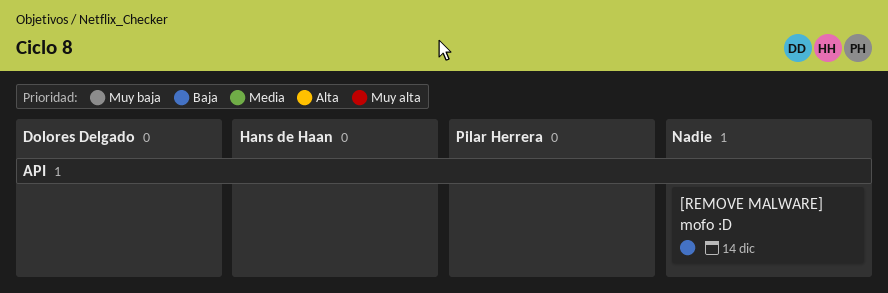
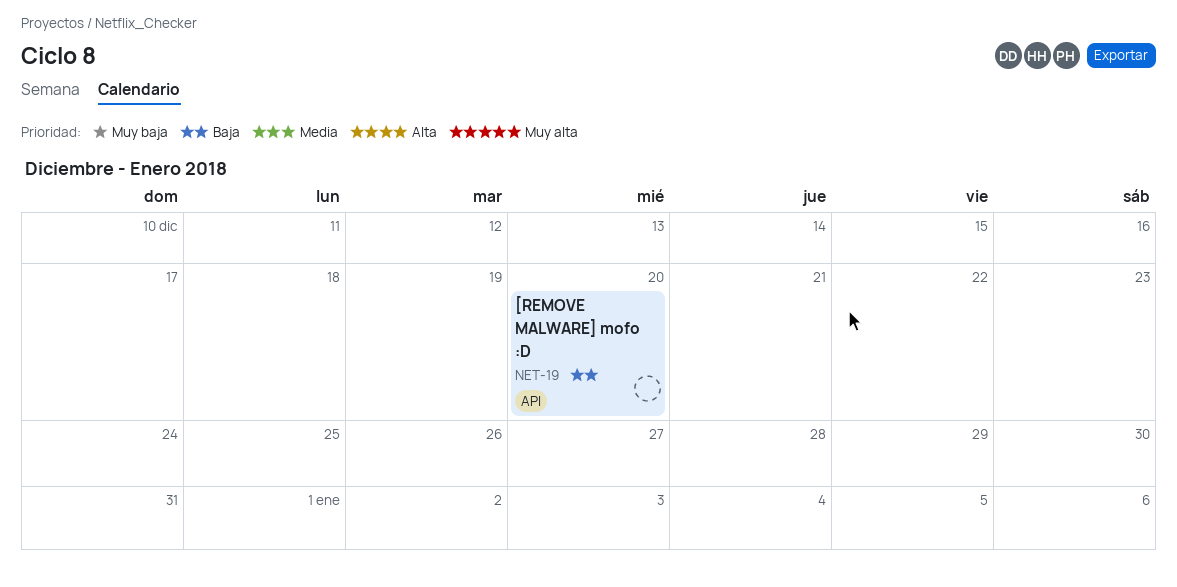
[REMOVE MALWARE] mofo :D, due: Dec 14 -> Dec 20

